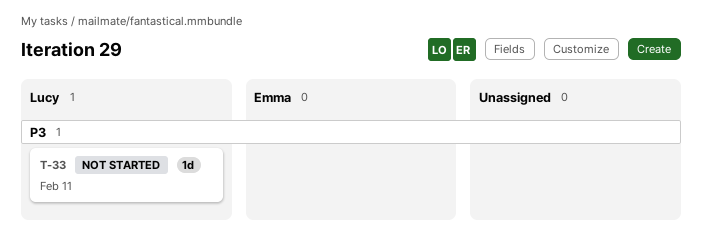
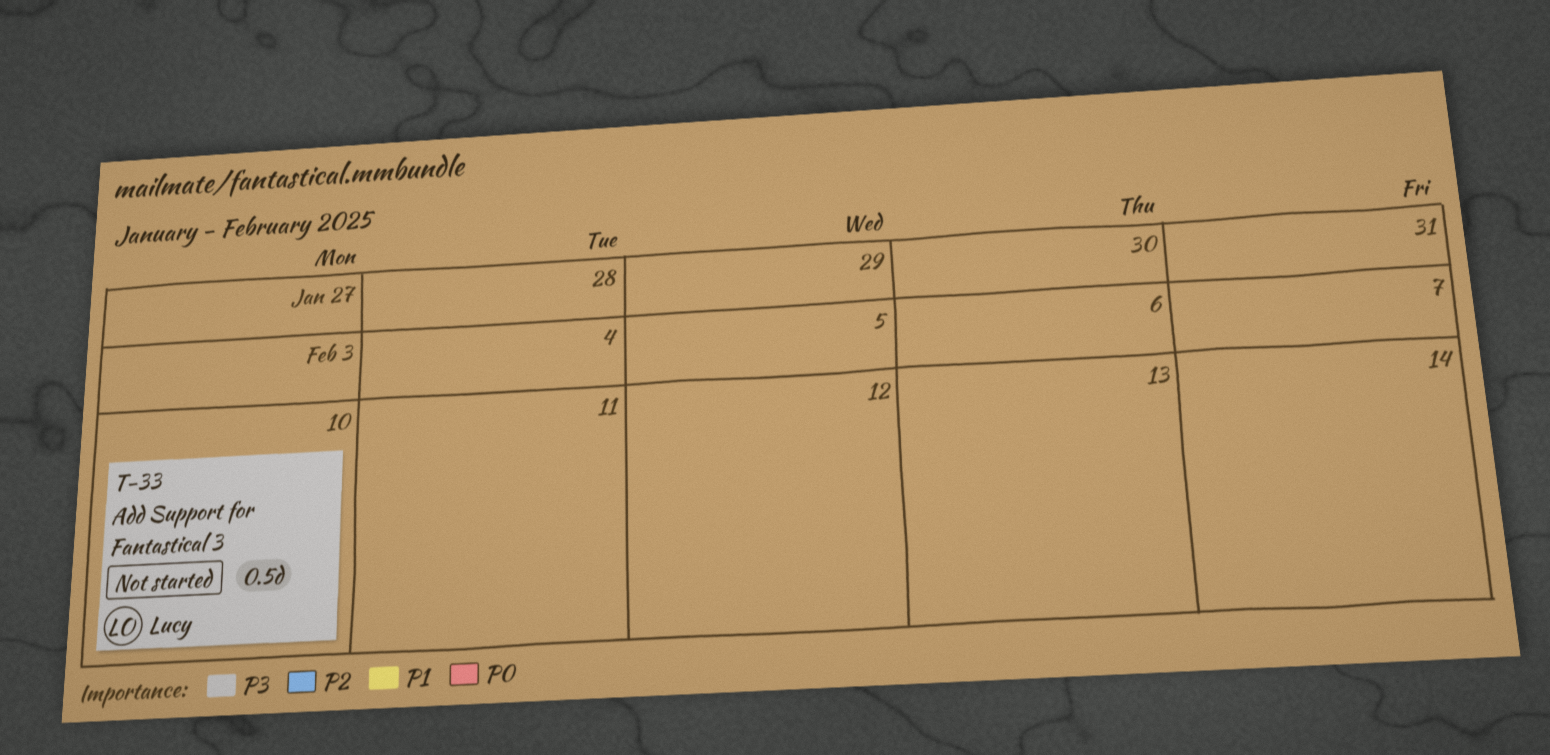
T-33, estimate: 1d -> 0.5d
T-33, due: Feb 11 -> Feb 10

